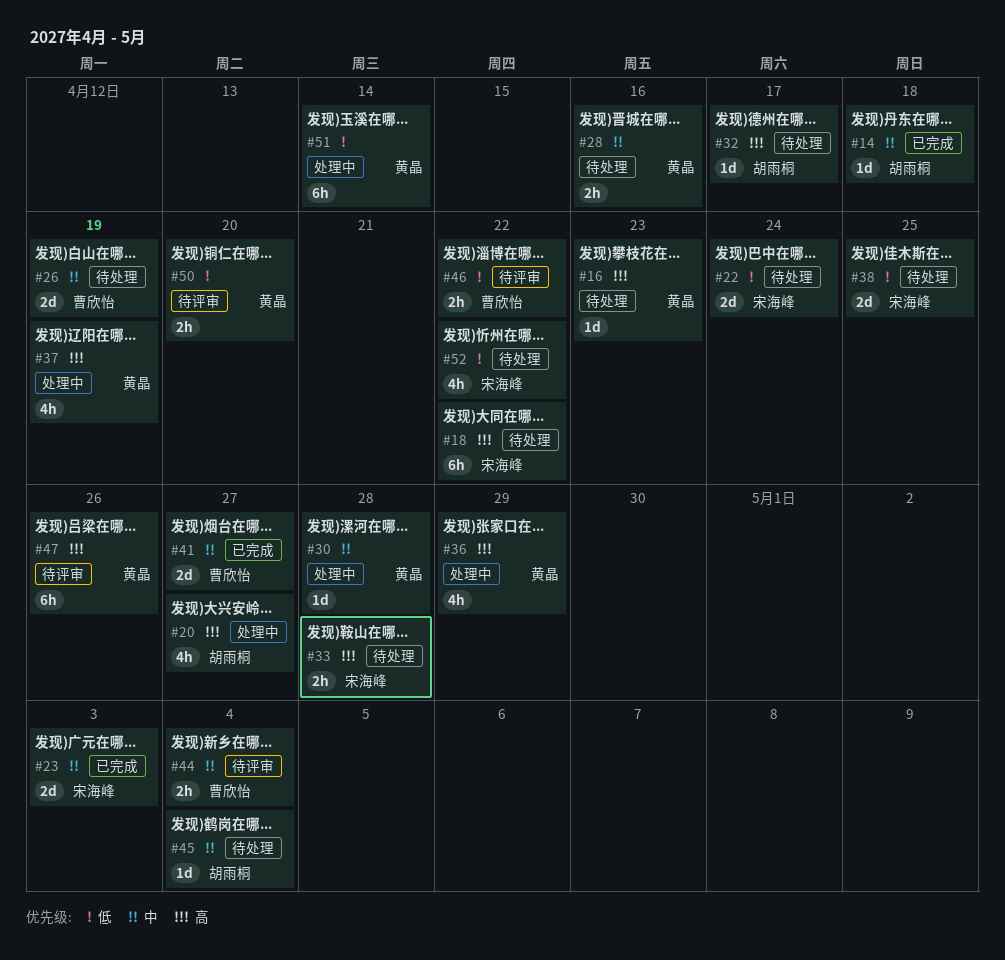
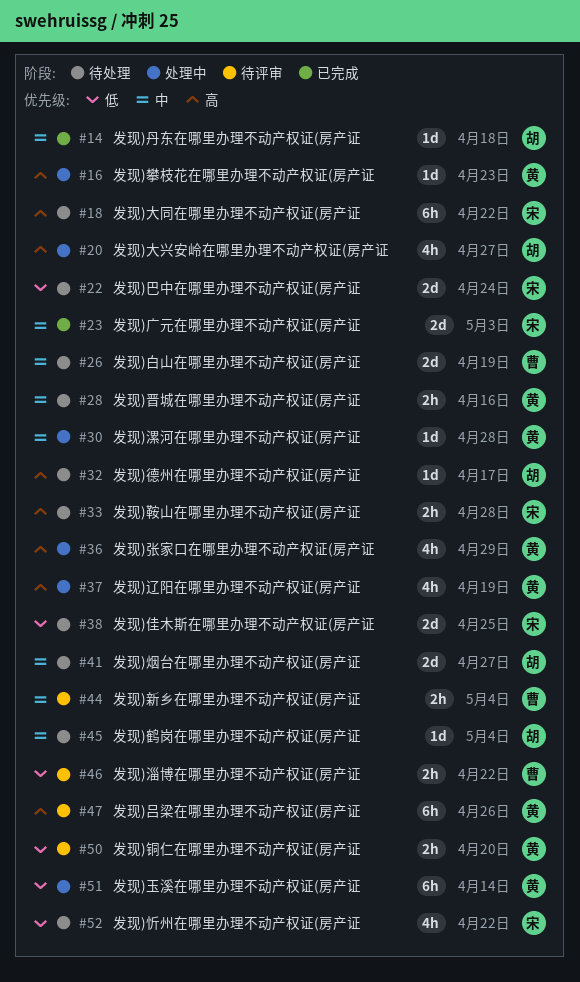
#16, status: 待处理 -> 处理中
#41, status: 已完成 -> 待处理
#41, owner: 曹欣怡 -> 胡雨桐

